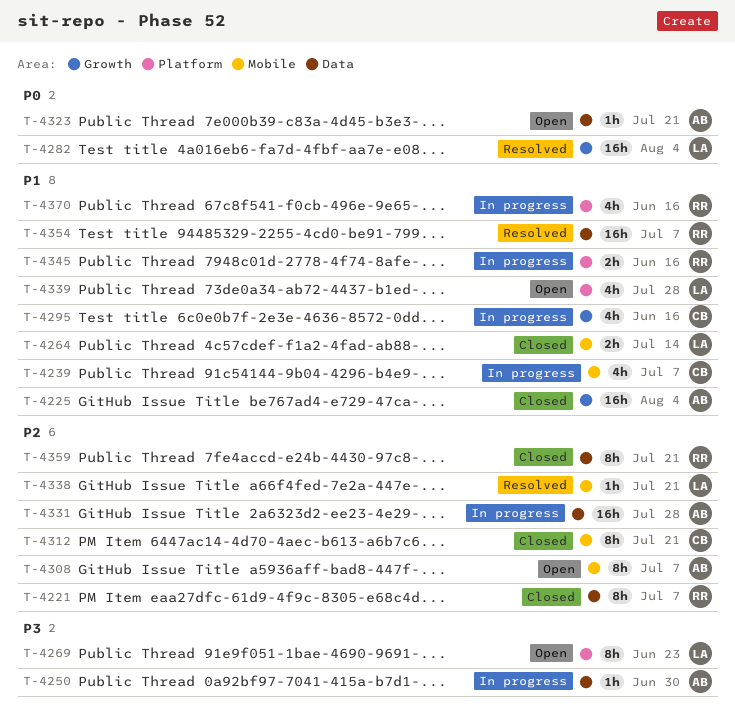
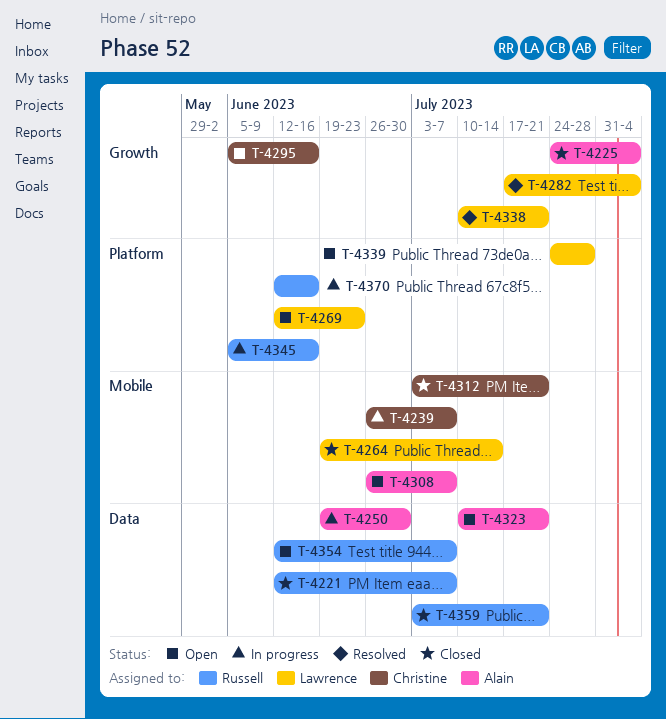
T-4295, status: In progress -> Open
T-4331: present -> none
T-4338, label: Mobile -> Growth
T-4354, status: Resolved -> Open

